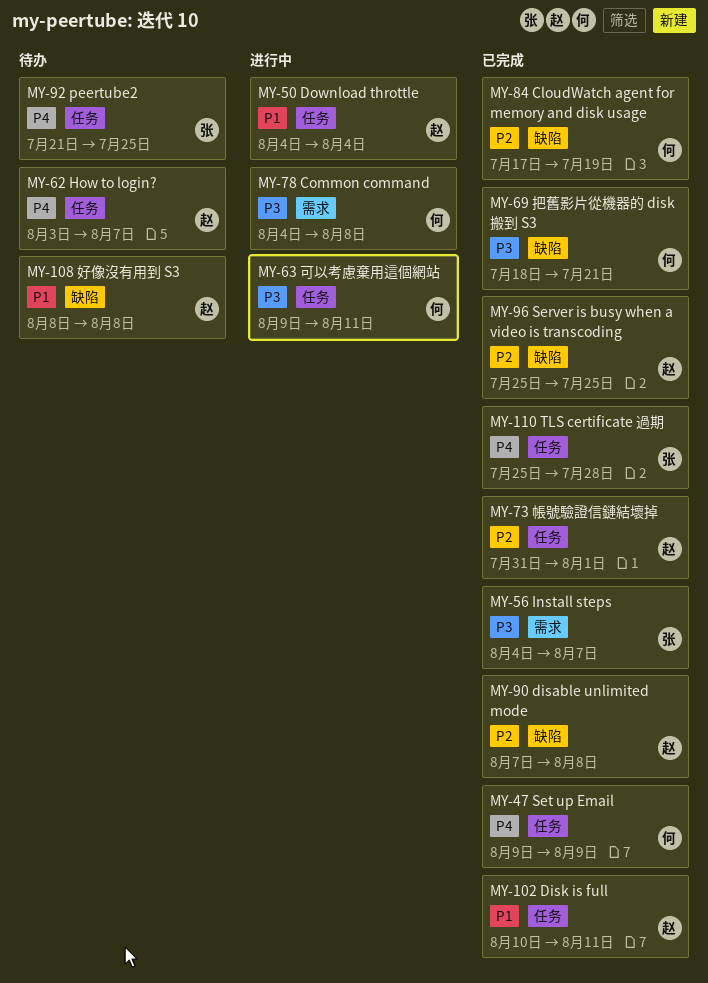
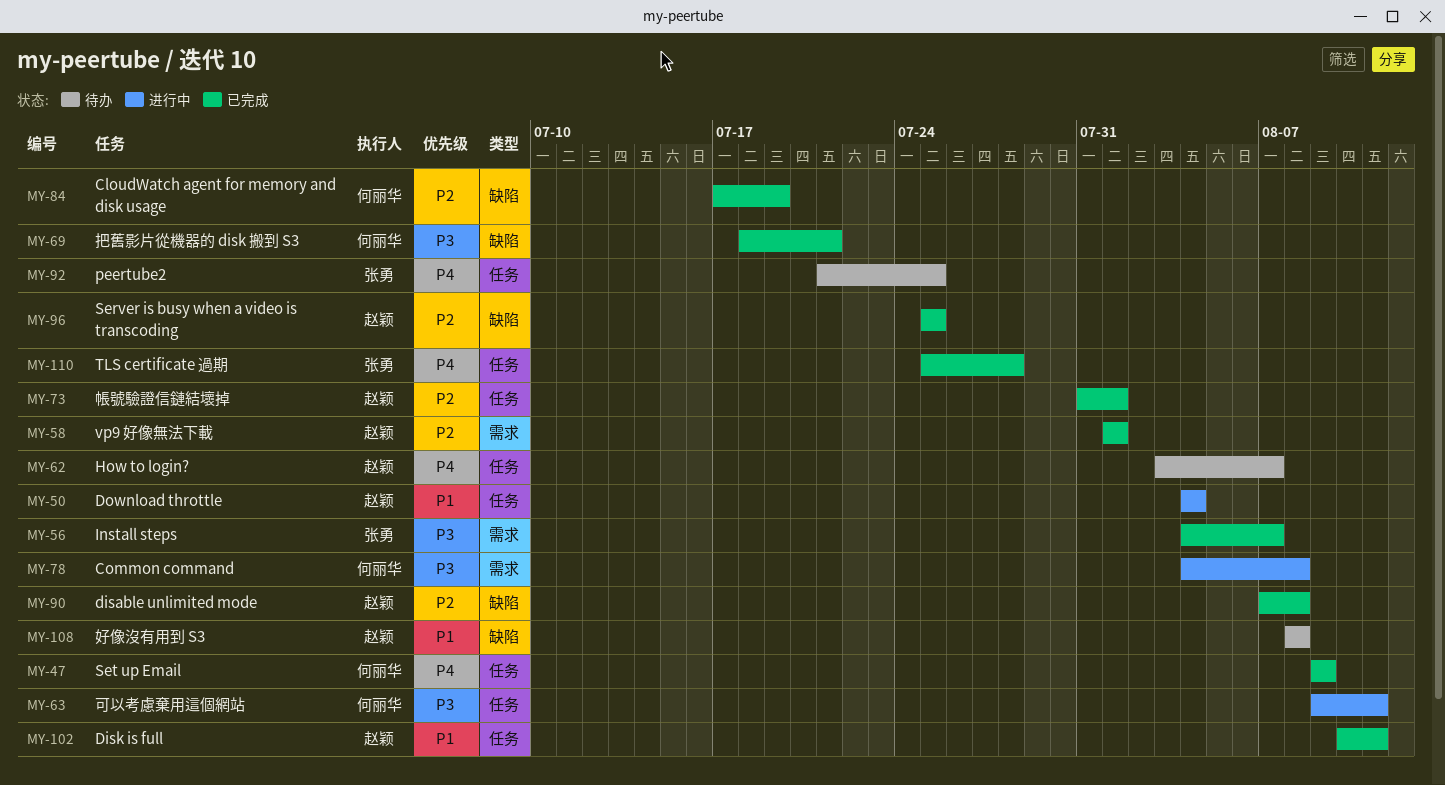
MY-58: none -> present

